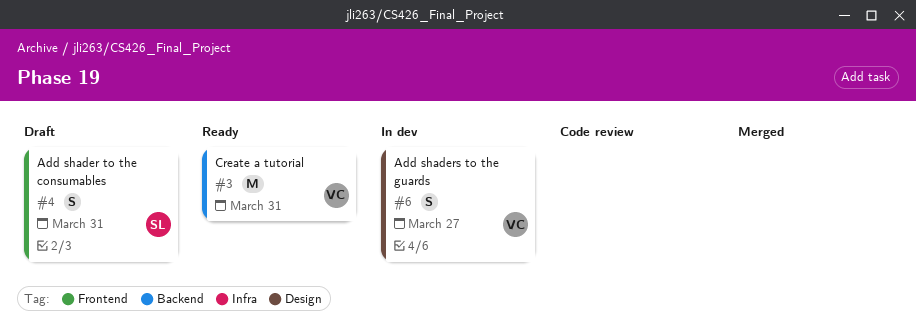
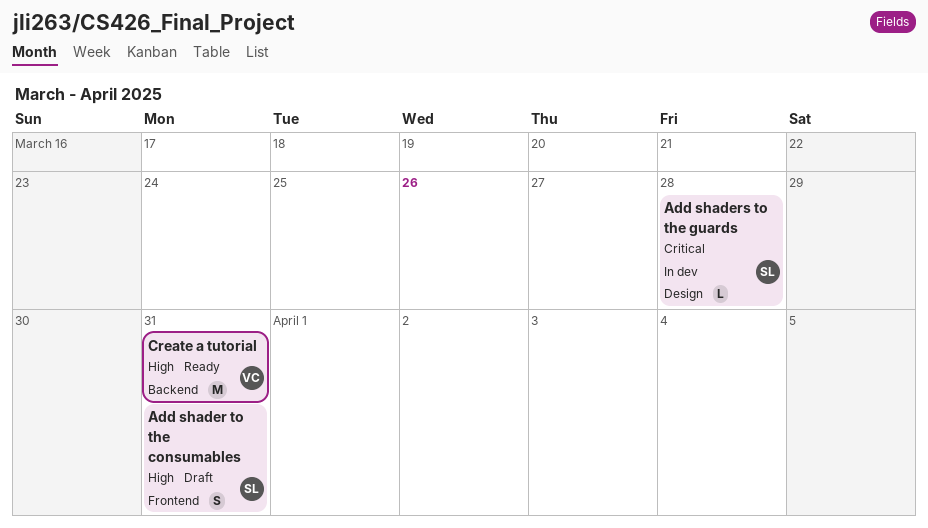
Add shaders to the guards, owner: VC -> SL
Add shaders to the guards, estimate: S -> L
Add shaders to the guards, due: Mar 27 -> Mar 28

